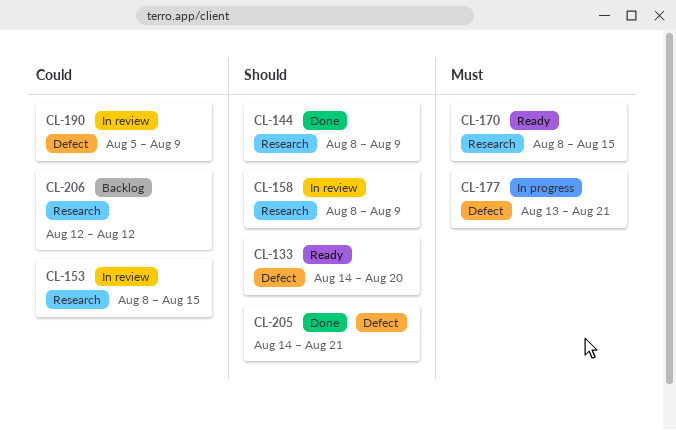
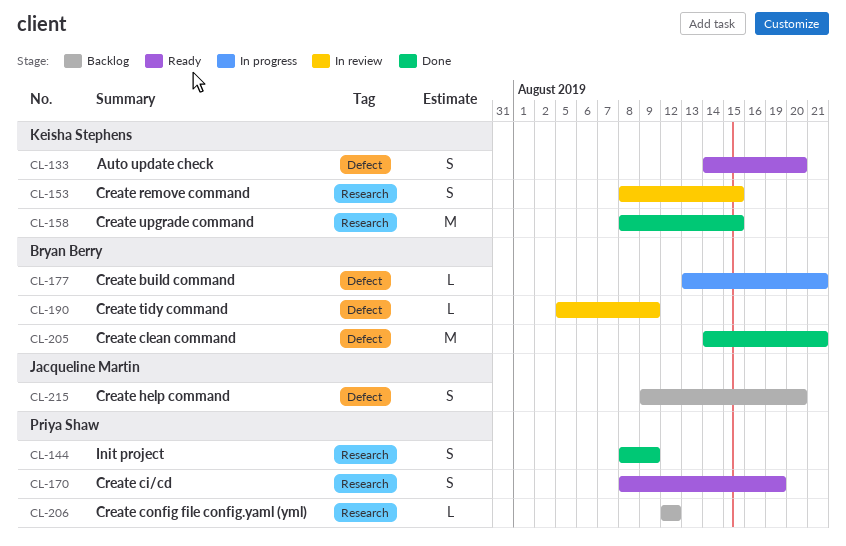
CL-158, status: In review -> Done
CL-158, due: Aug 9 -> Aug 15
CL-170, due: Aug 15 -> Aug 19
CL-215: none -> present

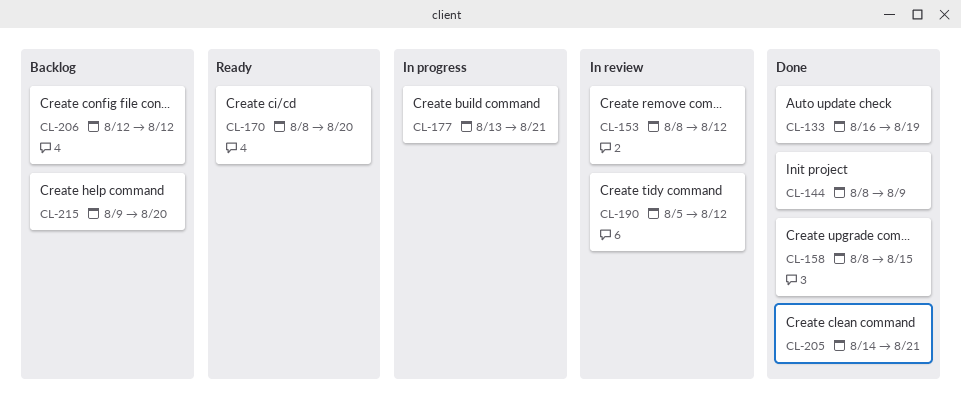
CL-133, status: Ready -> Done
CL-133, start: Aug 14 -> Aug 16
CL-133, due: Aug 20 -> Aug 19
CL-153, due: Aug 15 -> Aug 12
CL-170, due: Aug 19 -> Aug 20
CL-190, due: Aug 9 -> Aug 12

